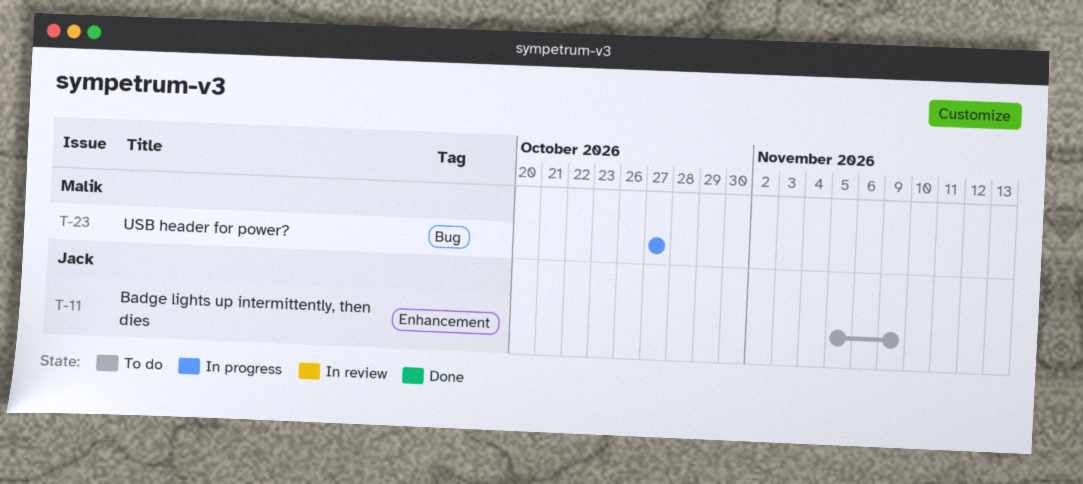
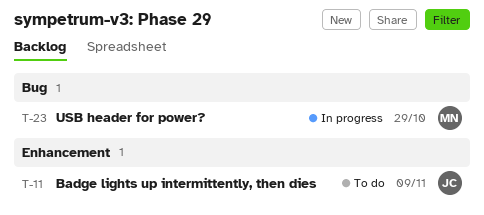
T-23, due: Oct 27 -> Oct 29

